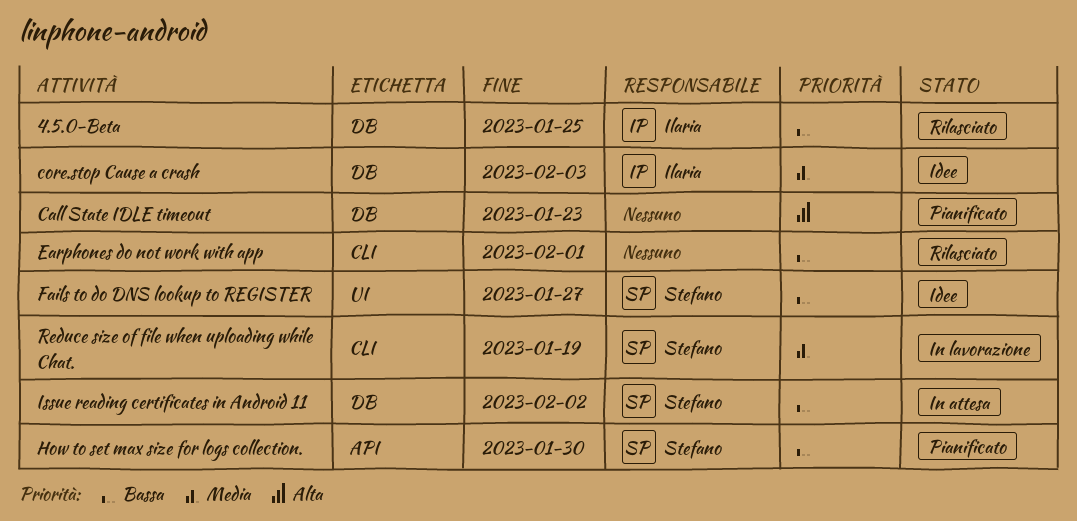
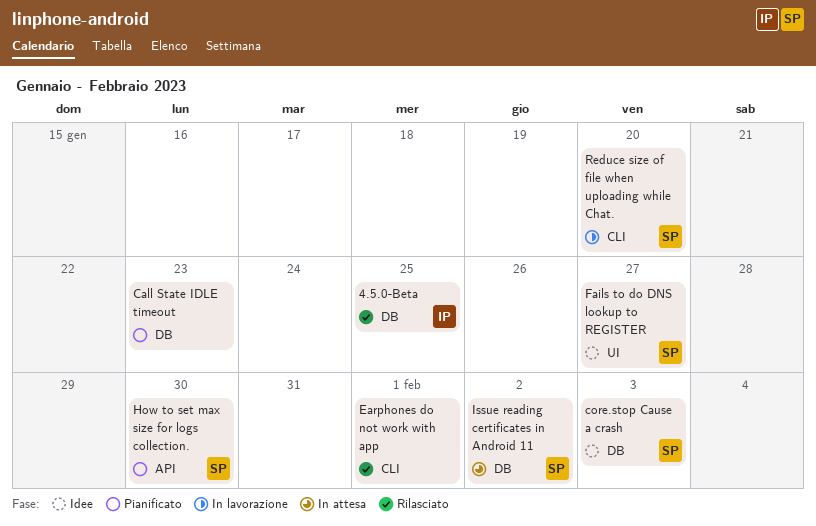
core.stop Cause a crash, owner: Ilaria -> Stefano
Reduce size of file when uploading while Chat., due: Jan 19 -> Jan 20

